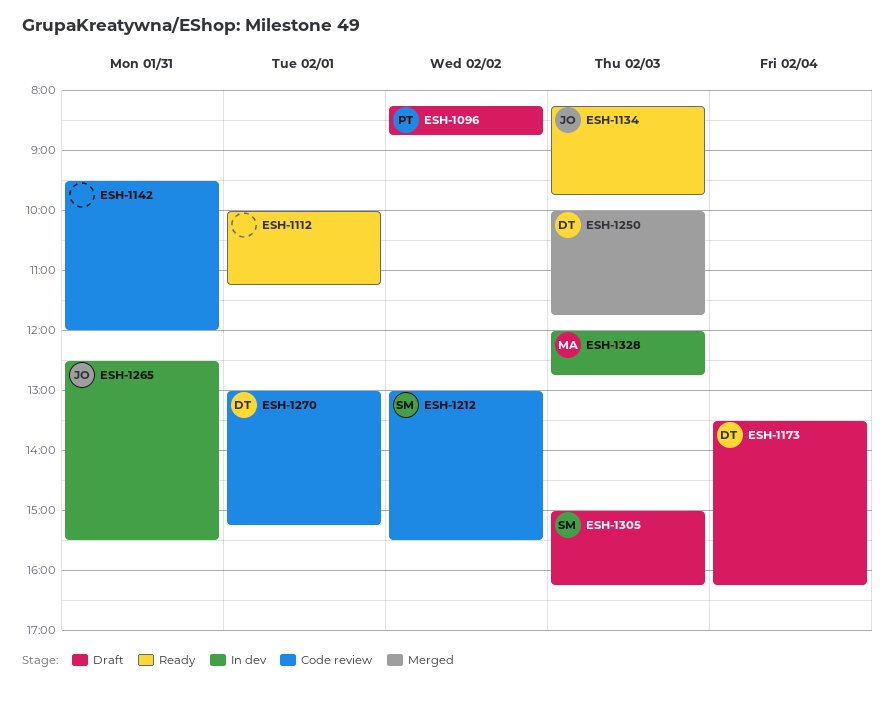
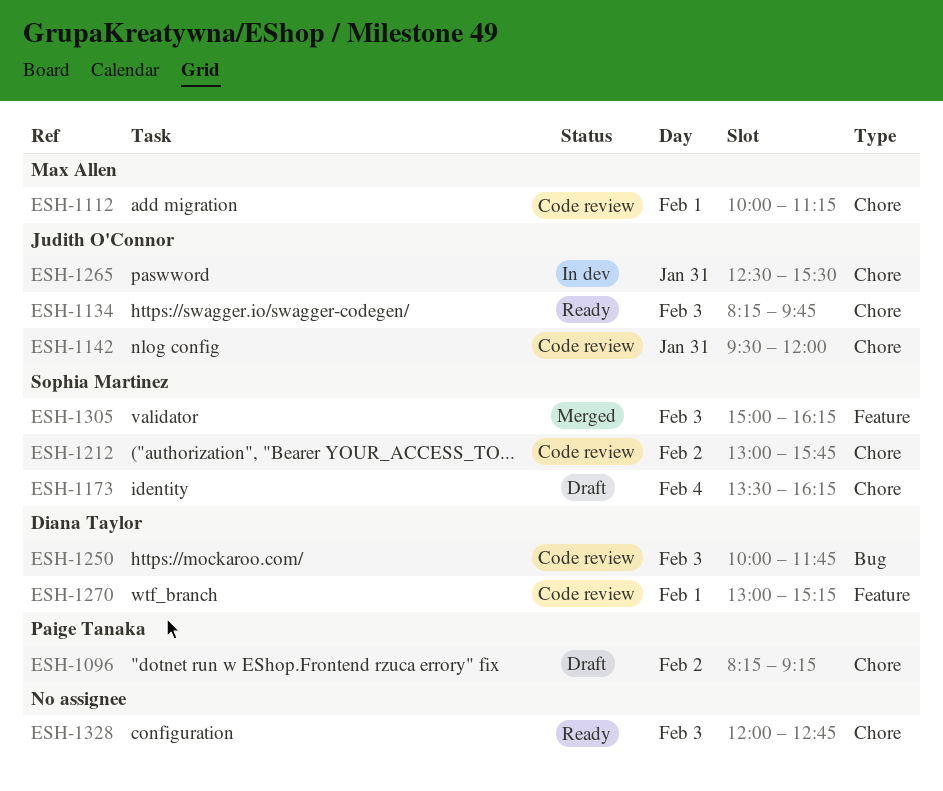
ESH-1096, ends: 08:45 -> 09:15
ESH-1112, status: Ready -> Code review
ESH-1112, owner: none -> Max Allen
ESH-1142, owner: none -> Judith O'Connor
ESH-1173, owner: Diana Taylor -> Sophia Martinez
ESH-1212, ends: 15:30 -> 15:45
ESH-1250, status: Merged -> Code review
ESH-1305, status: Draft -> Merged
ESH-1328, status: In dev -> Ready
ESH-1328, owner: Max Allen -> none

